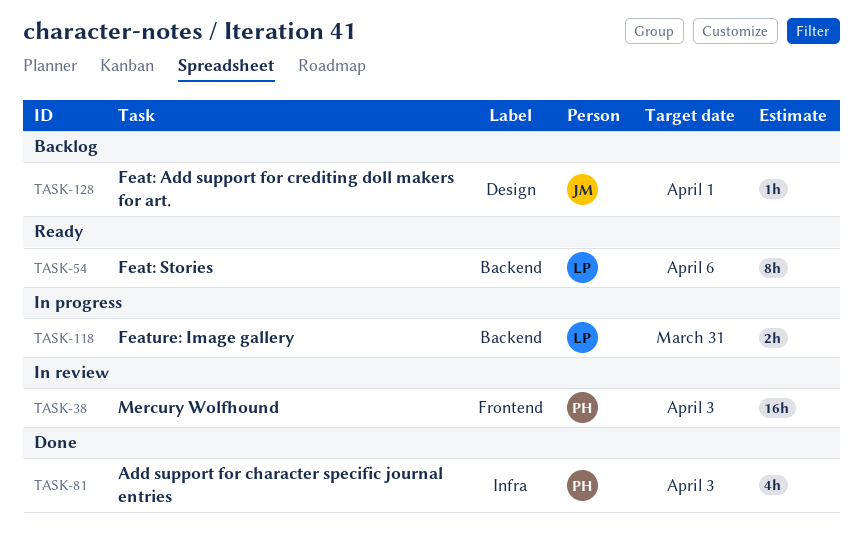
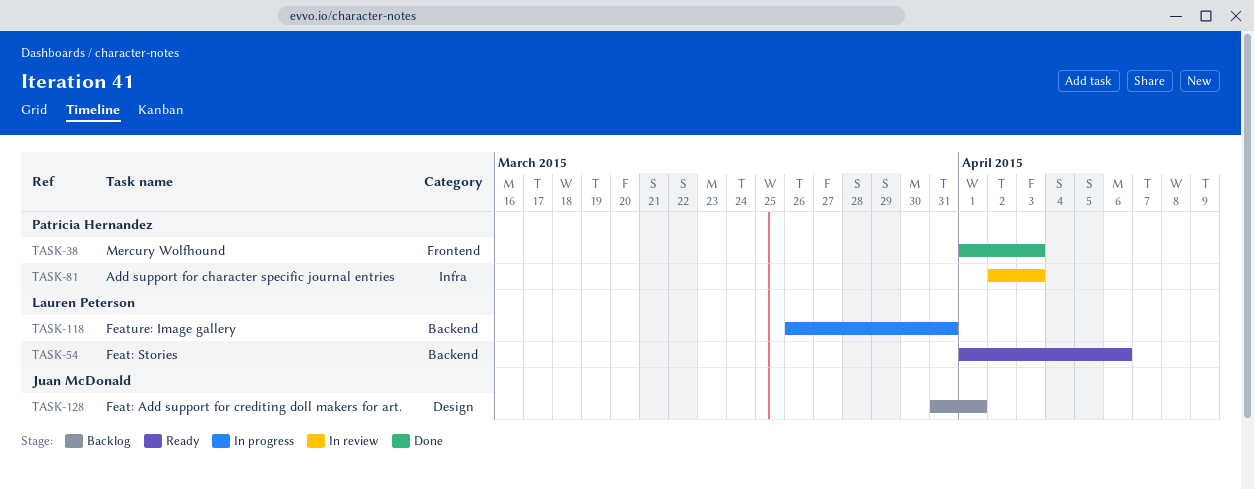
TASK-38, status: In review -> Done
TASK-81, status: Done -> In review

